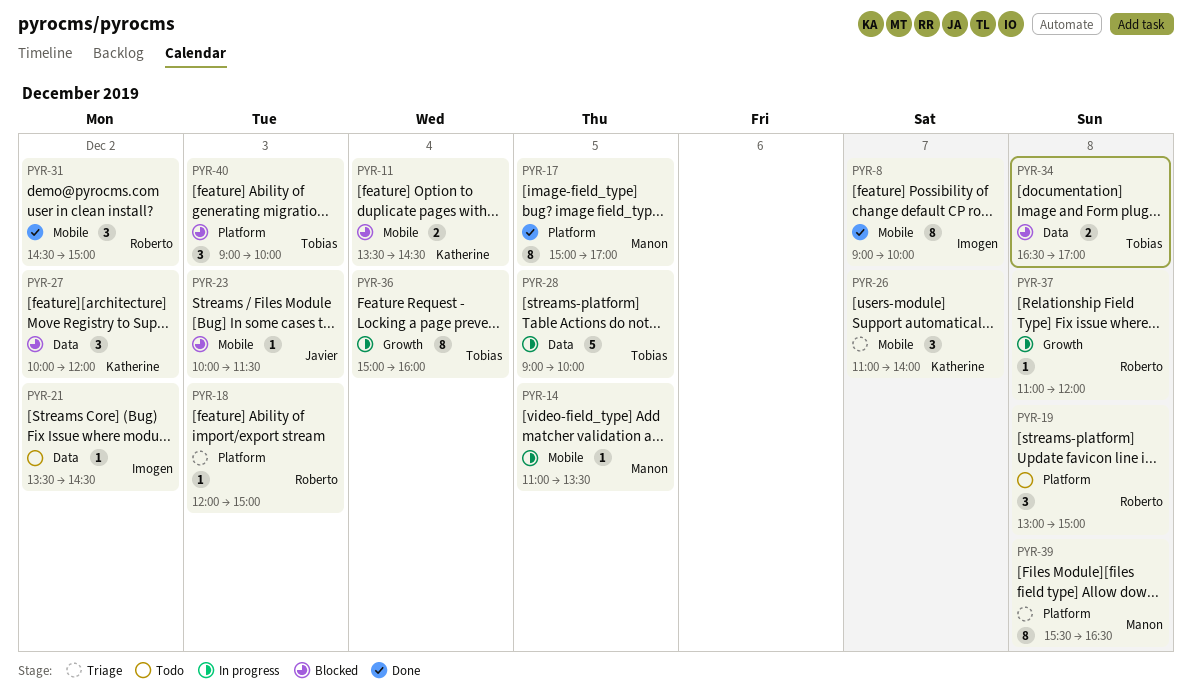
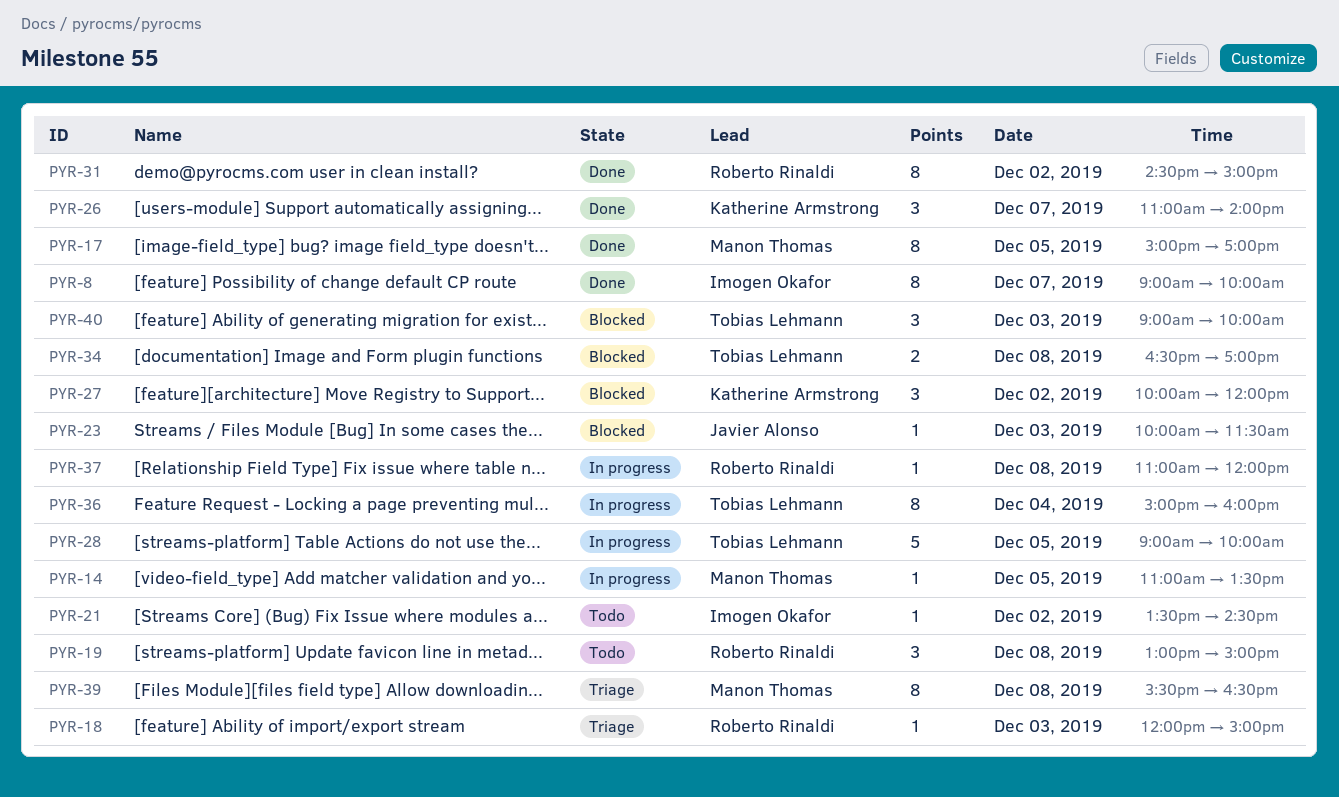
PYR-11: present -> none
PYR-26, status: Triage -> Done
PYR-31, estimate: 3 -> 8

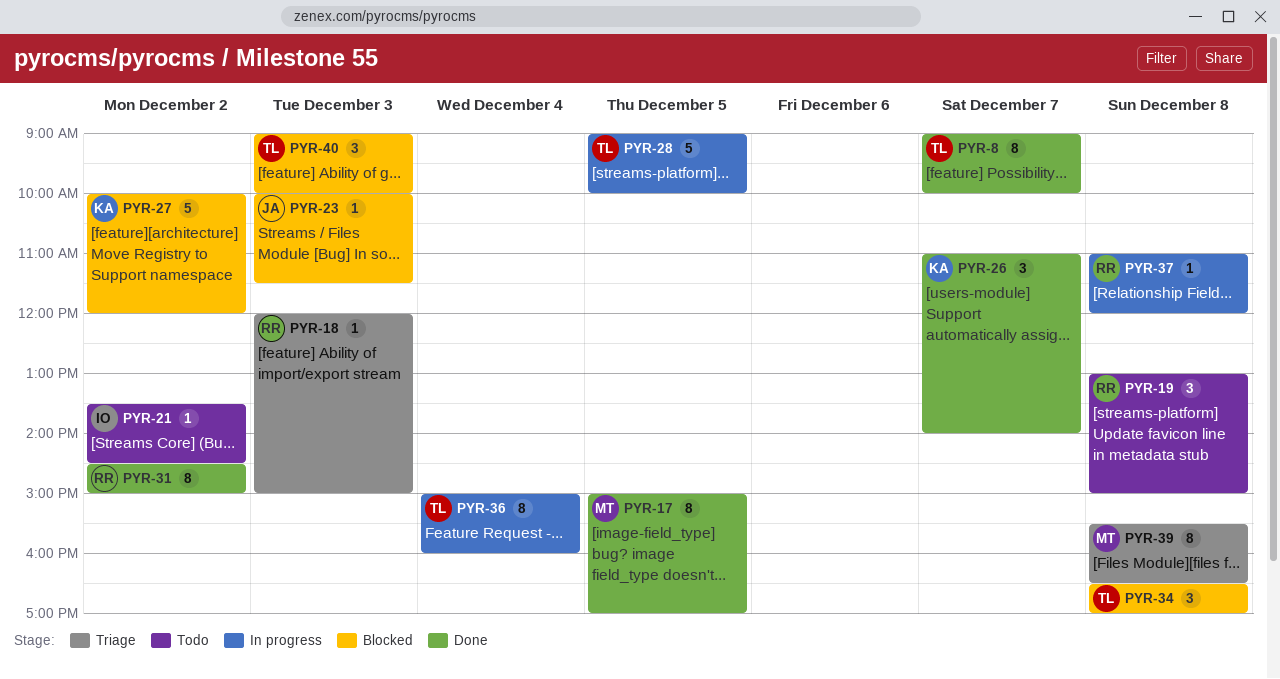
PYR-8, owner: Imogen Okafor -> Tobias Lehmann
PYR-14: present -> none
PYR-27, estimate: 3 -> 5
PYR-34, estimate: 2 -> 3

